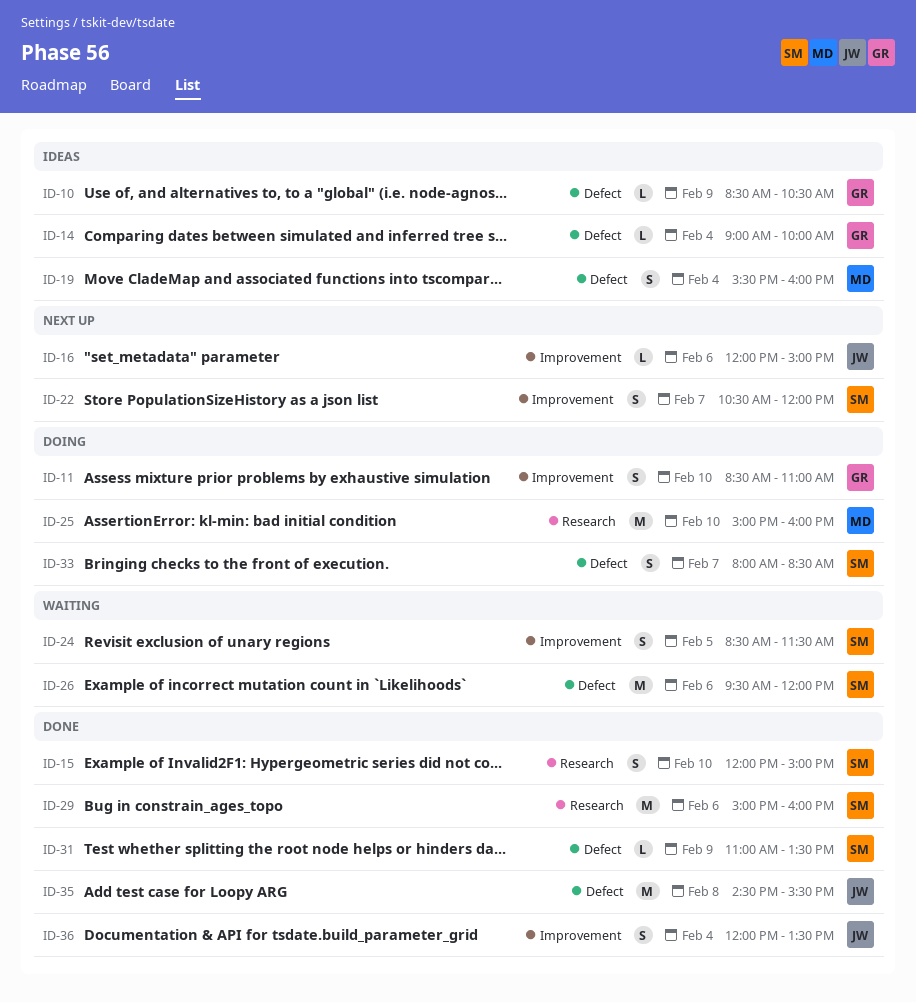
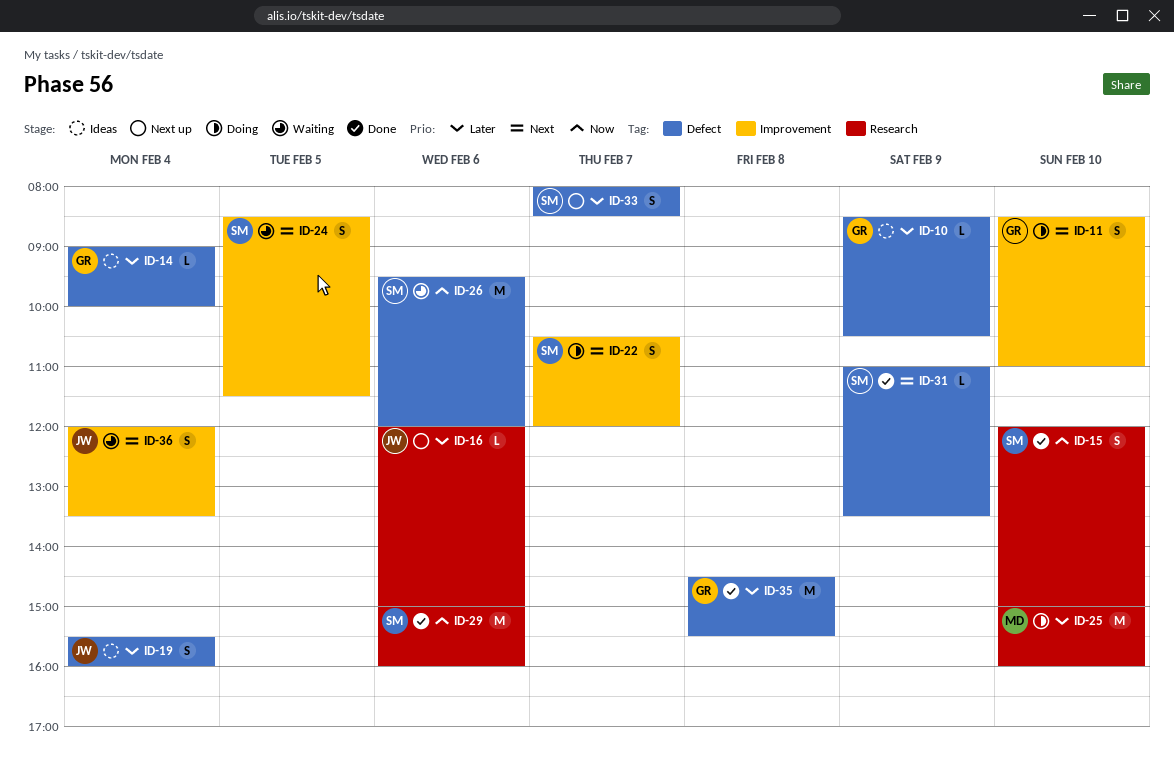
ID-16, label: Improvement -> Research
ID-19, owner: MD -> JW
ID-22, status: Next up -> Doing
ID-33, status: Doing -> Next up
ID-35, owner: JW -> GR
ID-36, status: Done -> Waiting

